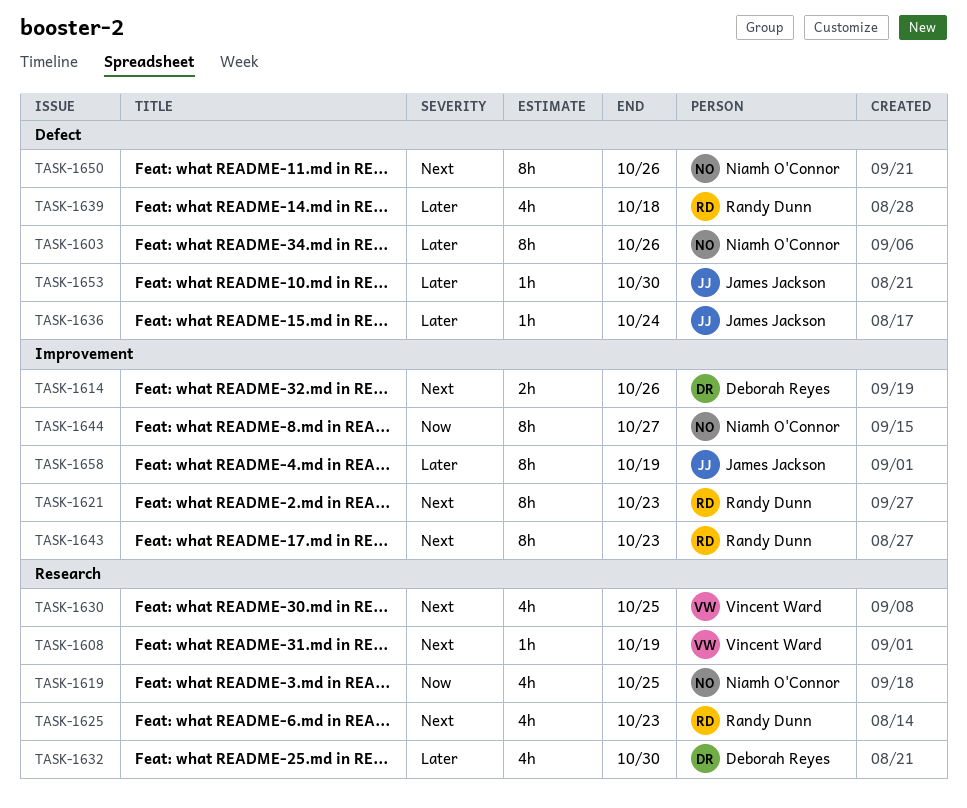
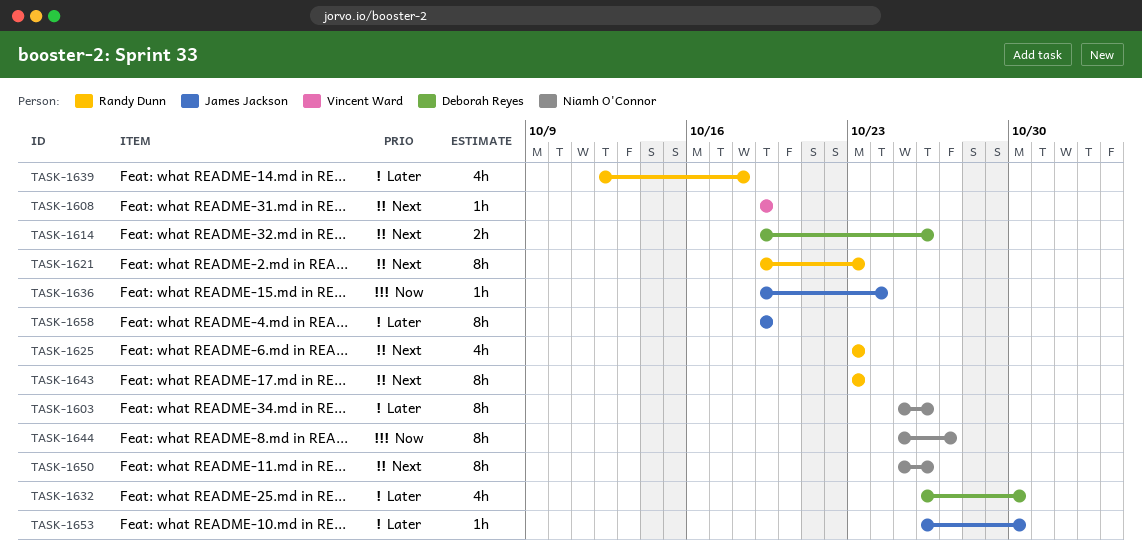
TASK-1619: present -> none
TASK-1630: present -> none
TASK-1636, priority: Later -> Now

